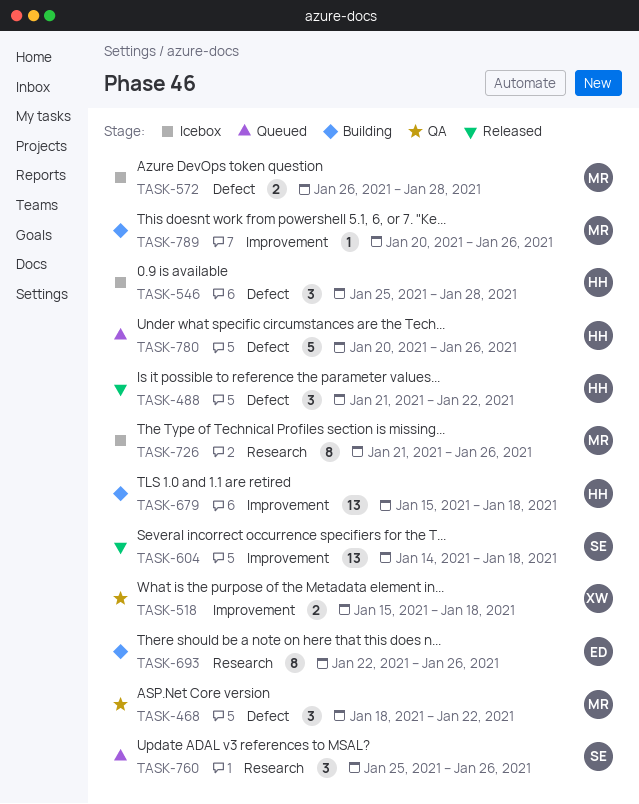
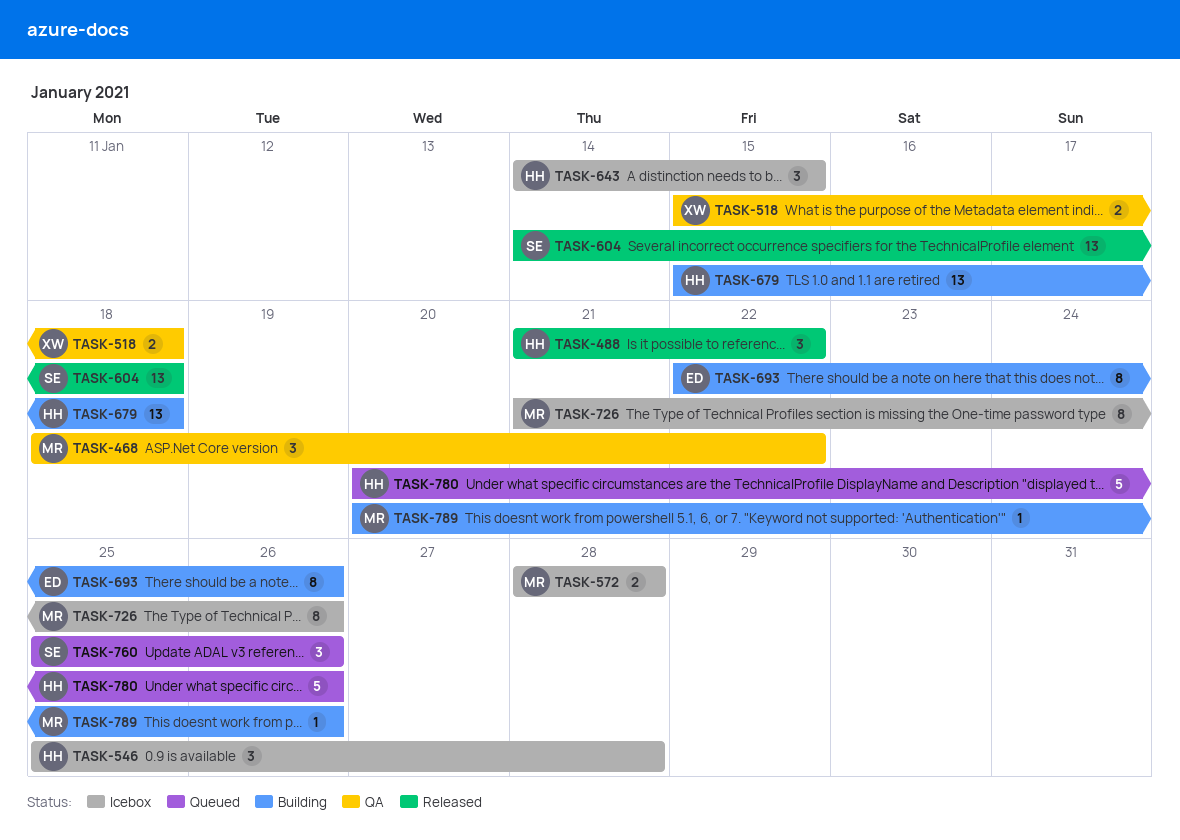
TASK-572, start: Jan 26 -> Jan 28
TASK-643: none -> present

